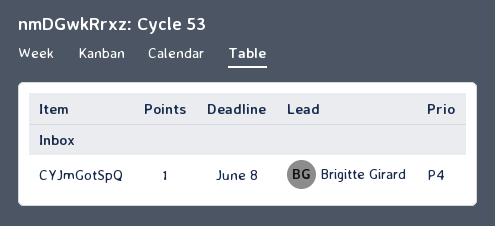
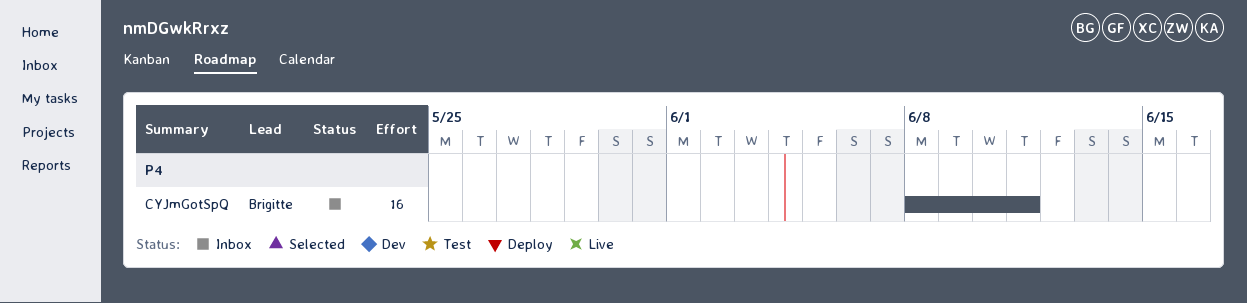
CYJmGotSpQ, estimate: 1 -> 16
CYJmGotSpQ, due: Jun 8 -> Jun 11

